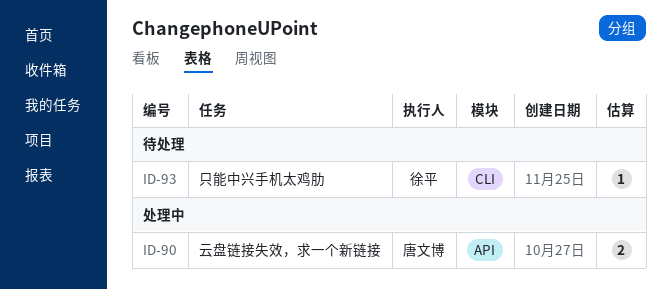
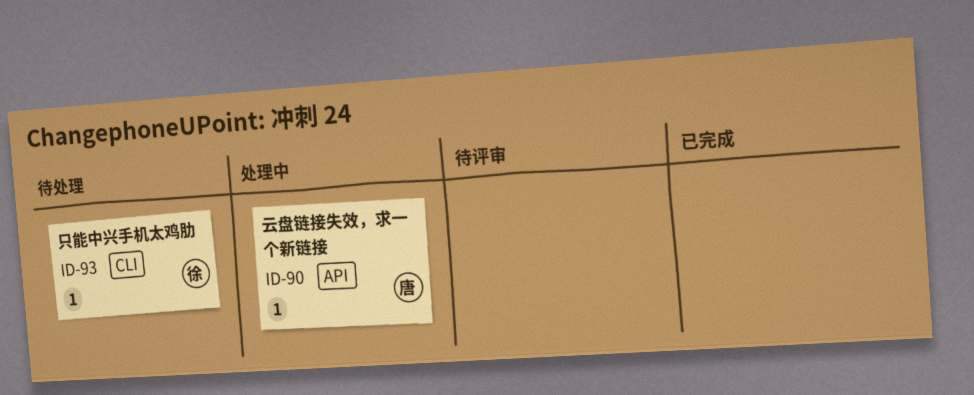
ID-90, estimate: 2 -> 1

